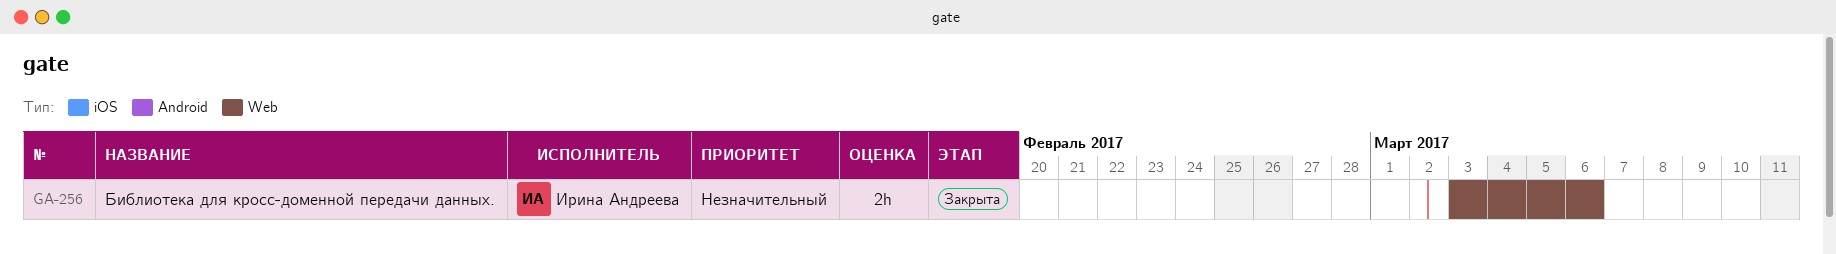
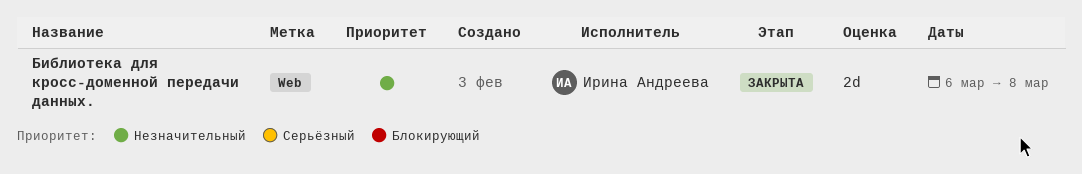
Библиотека для кросс-доменной передачи данных., estimate: 2h -> 2d
Библиотека для кросс-доменной передачи данных., start: Mar 3 -> Mar 6
Библиотека для кросс-доменной передачи данных., due: Mar 6 -> Mar 8

